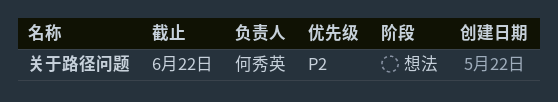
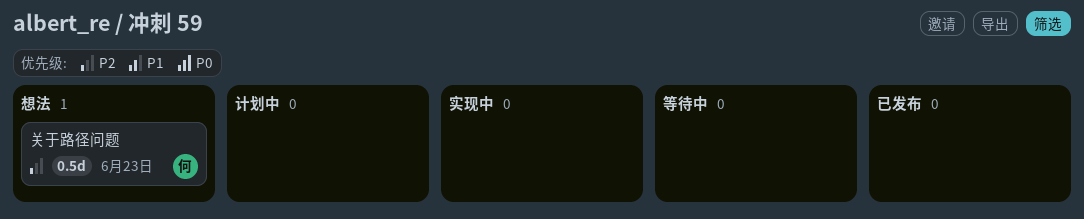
关于路径问题, due: Jun 22 -> Jun 23

